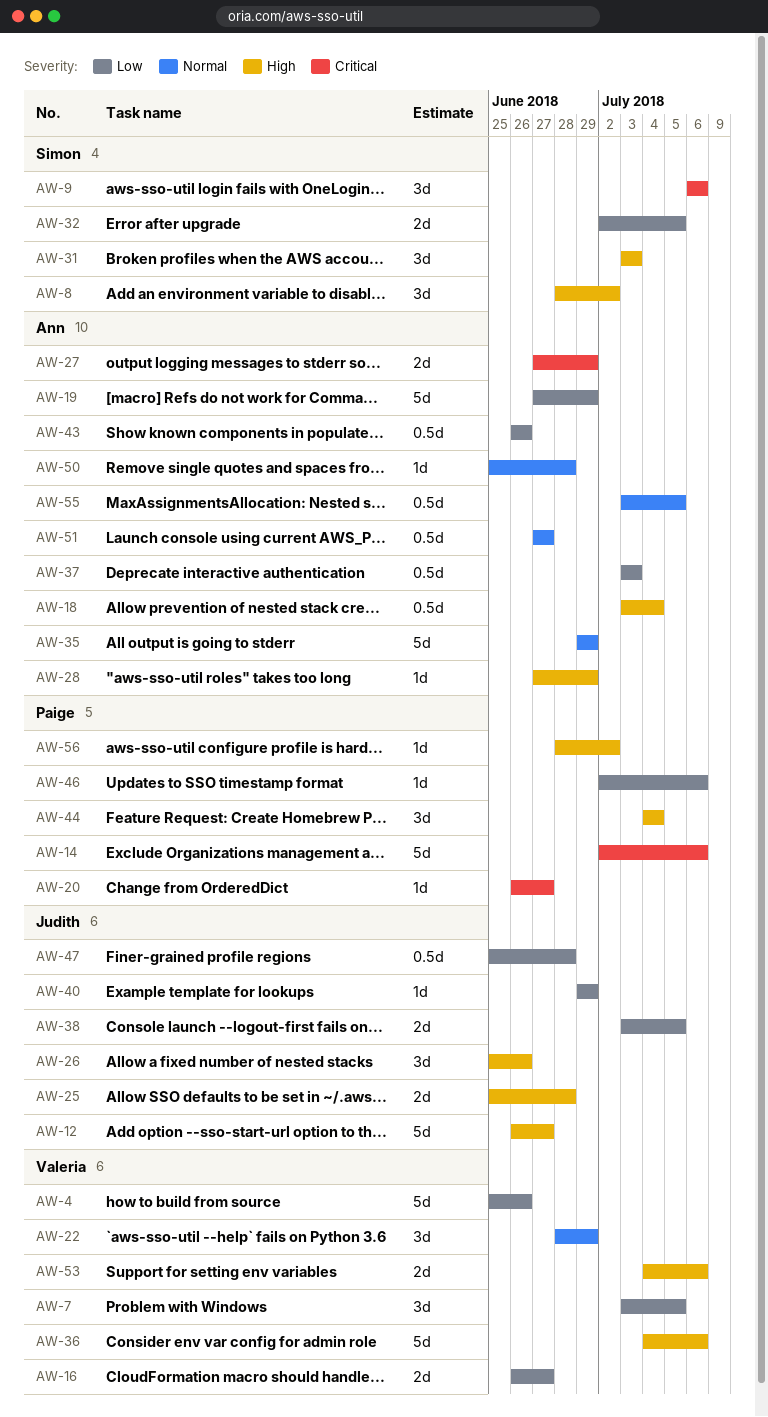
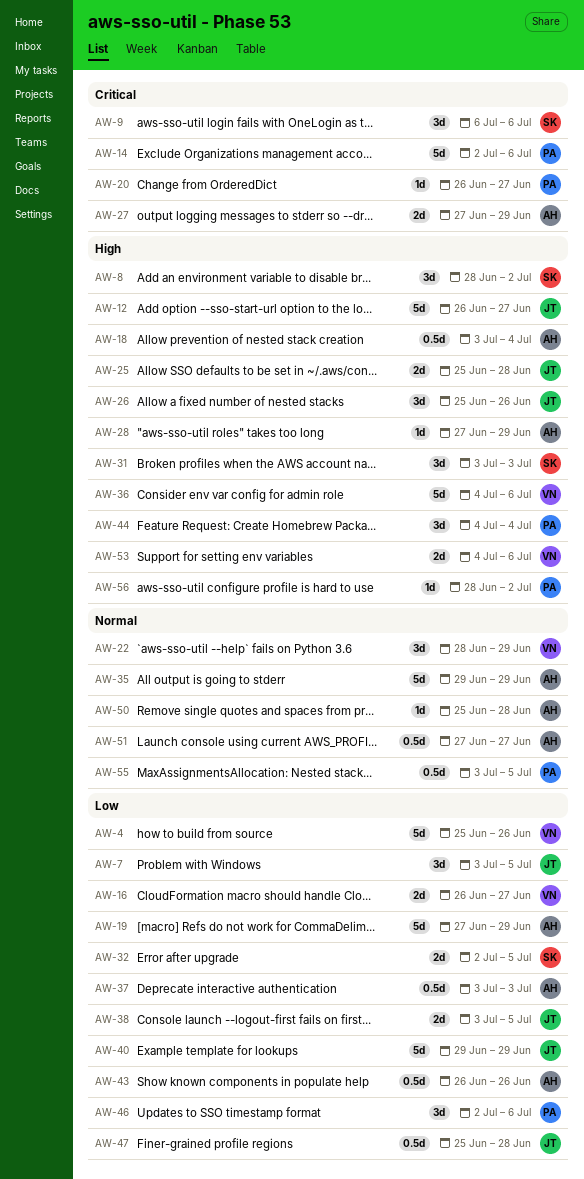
AW-7, owner: Valeria -> Judith
AW-40, estimate: 1d -> 5d
AW-46, estimate: 1d -> 3d
AW-55, owner: Ann -> Paige

